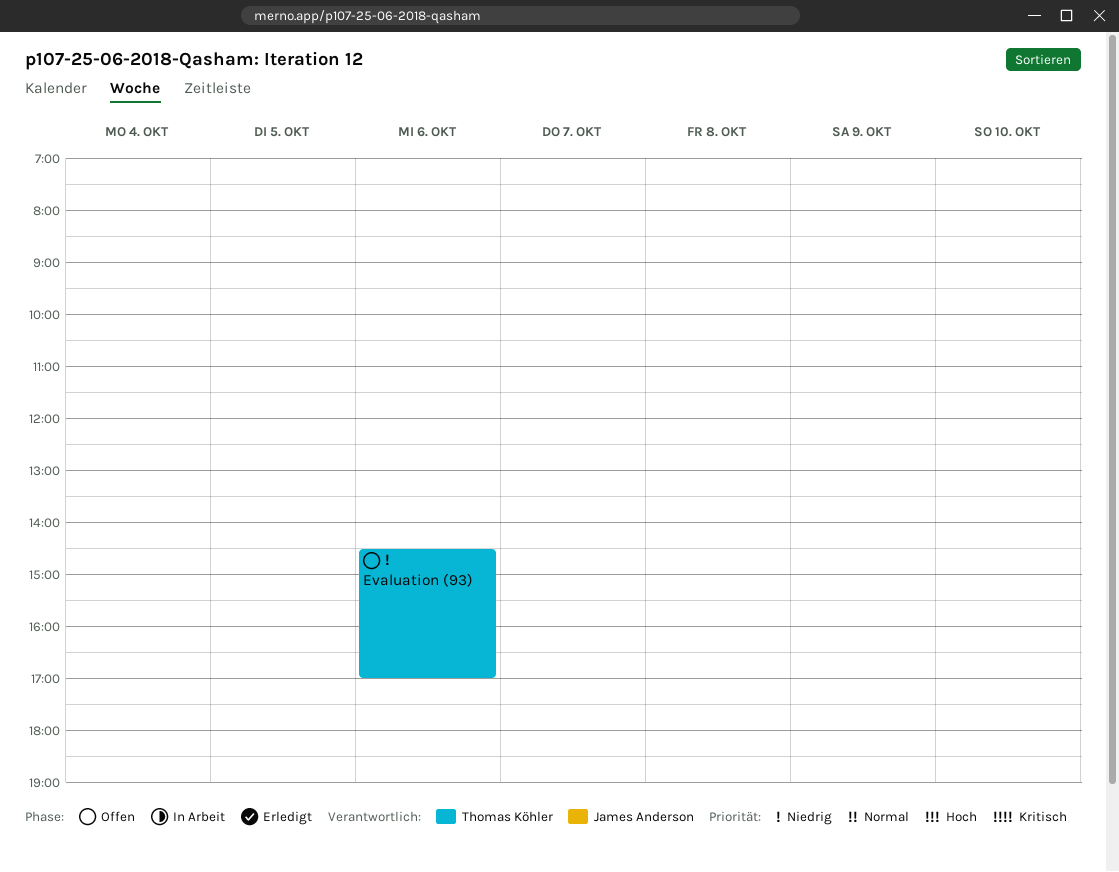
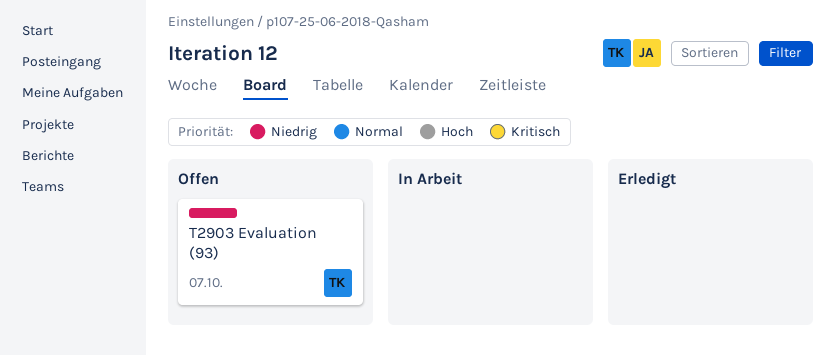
Evaluation (93), day: Oct 6 -> Oct 7

